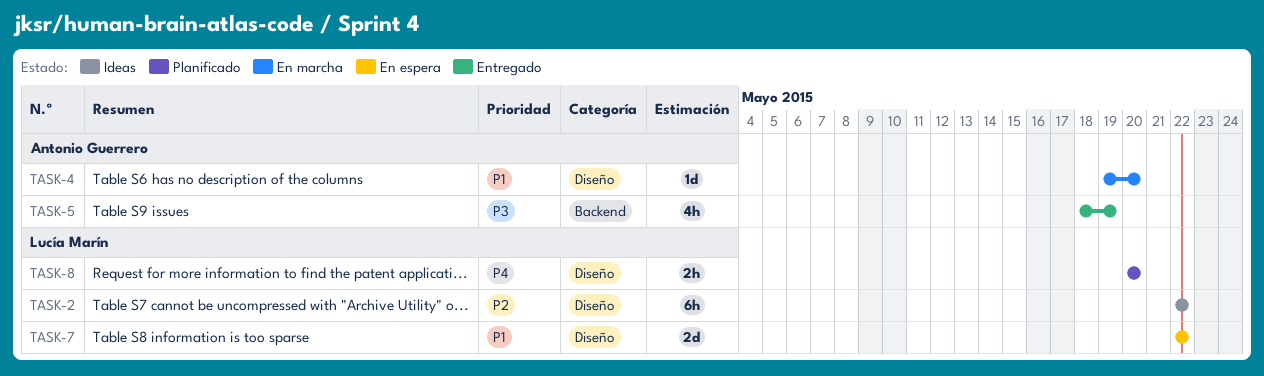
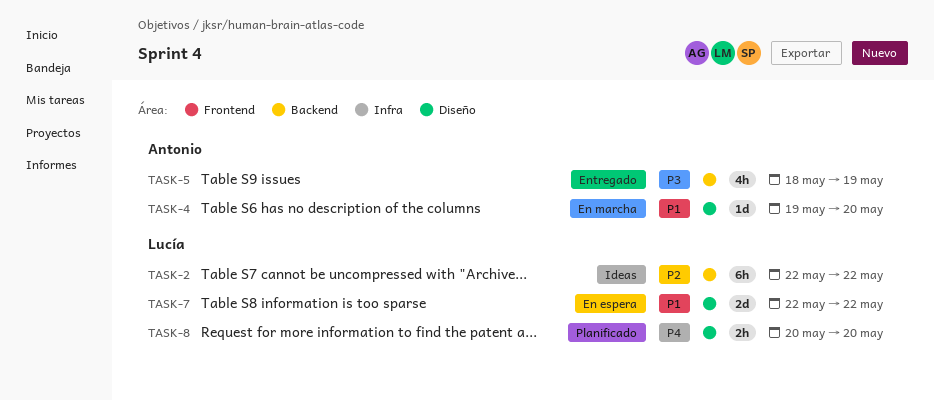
TASK-2, label: Diseño -> Backend

